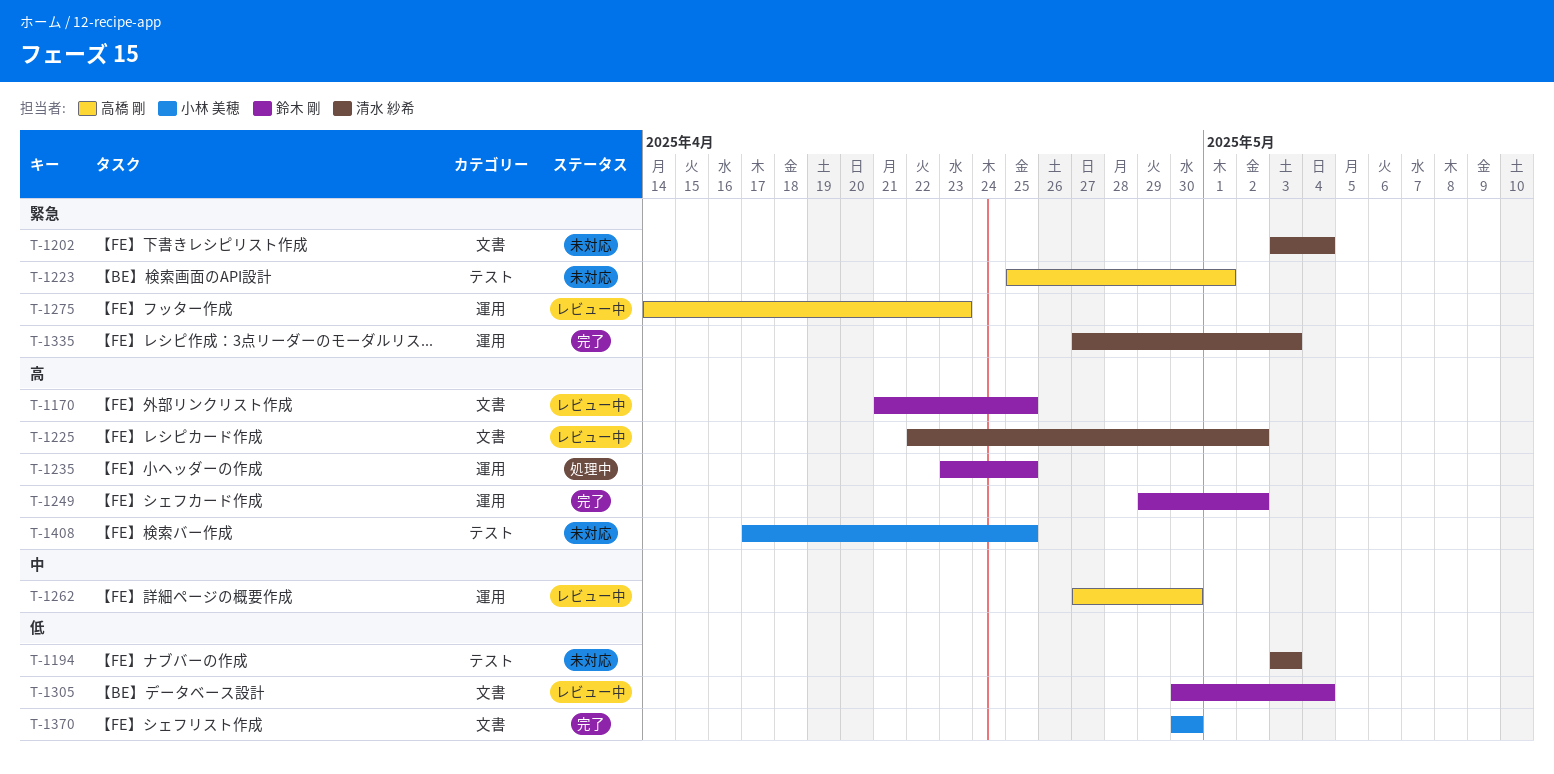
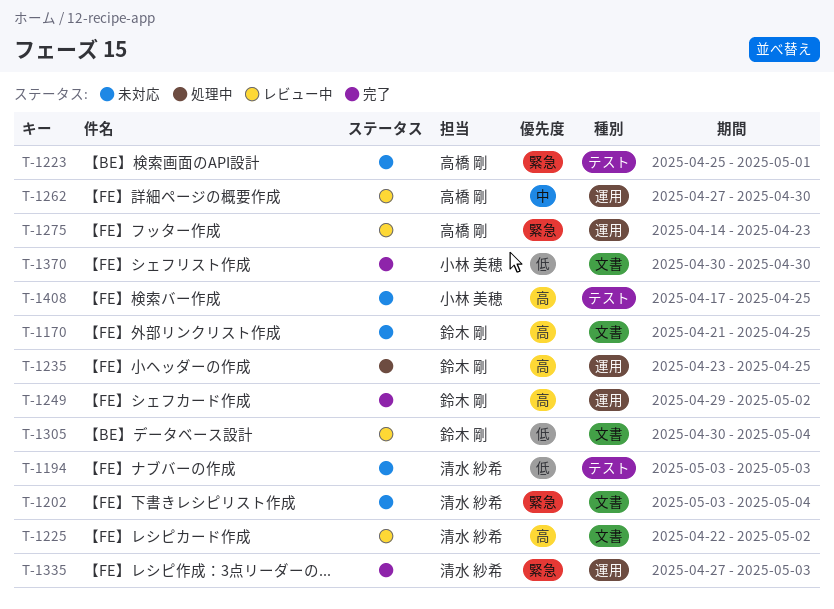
T-1170, status: レビュー中 -> 未対応

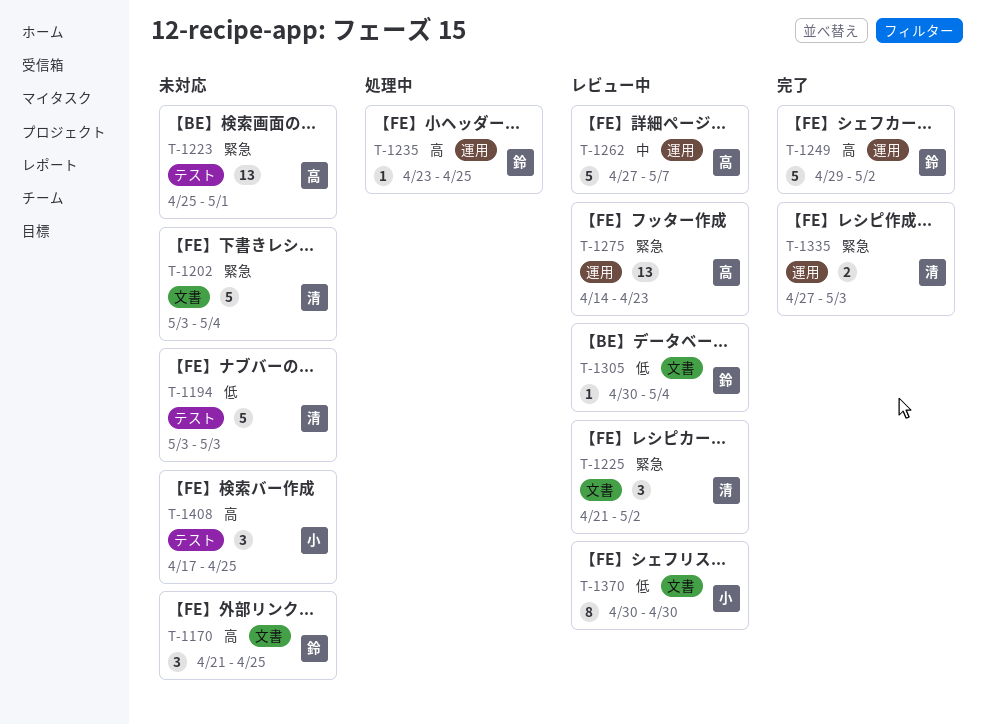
T-1225, priority: 高 -> 緊急
T-1225, start: Apr 22 -> Apr 21
T-1262, due: Apr 30 -> May 7
T-1370, status: 完了 -> レビュー中

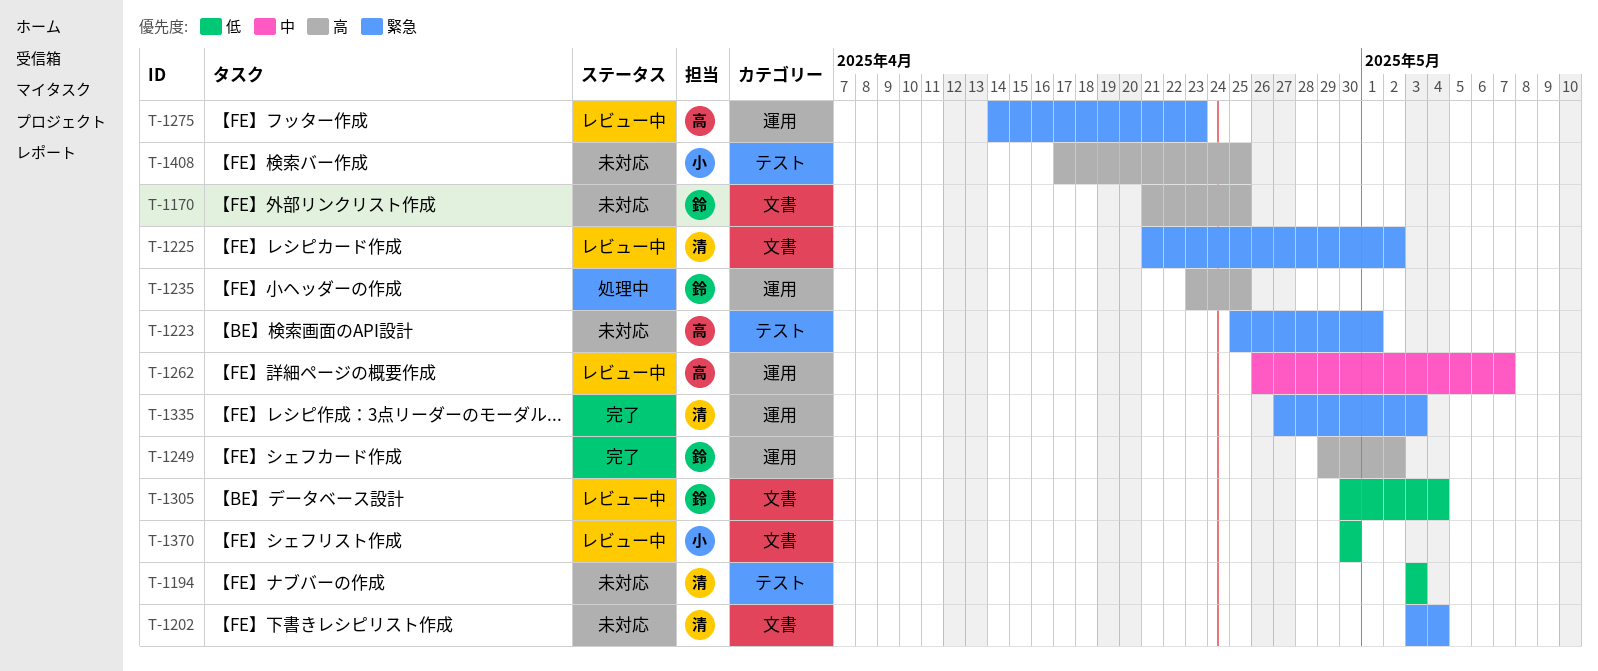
T-1262, start: Apr 27 -> Apr 26

